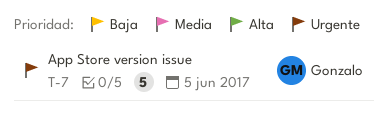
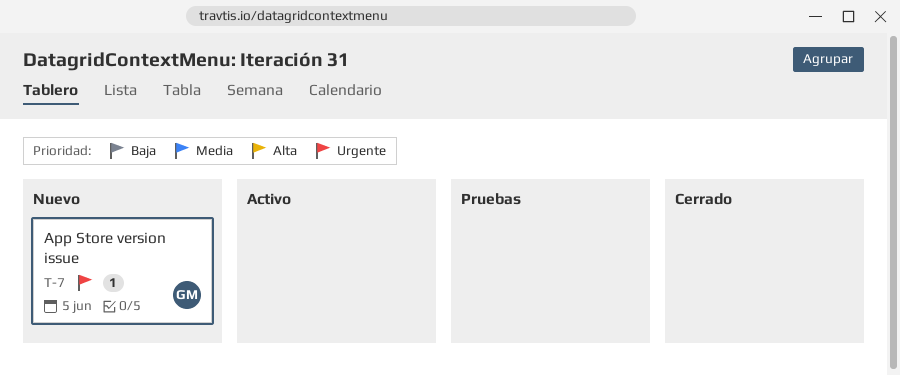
T-7, estimate: 5 -> 1

